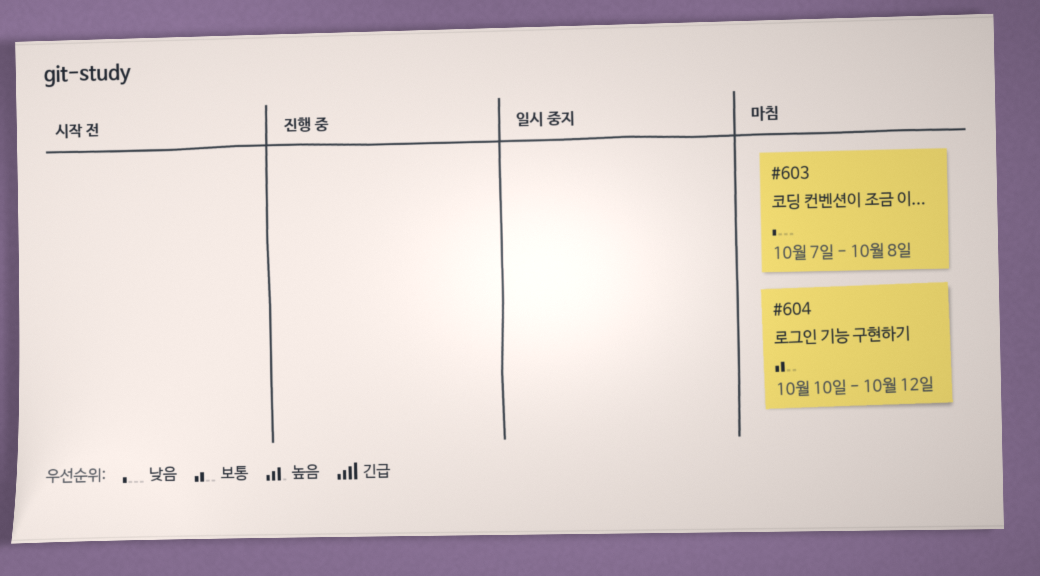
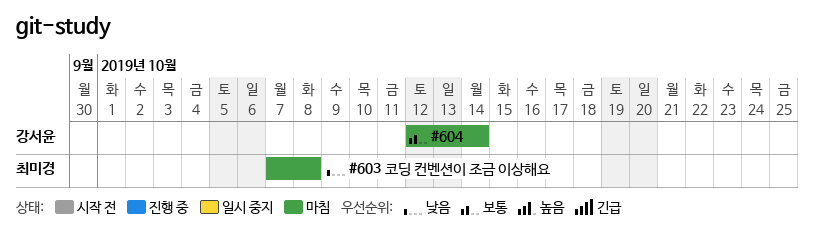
#604, start: Oct 10 -> Oct 12
#604, due: Oct 12 -> Oct 14

